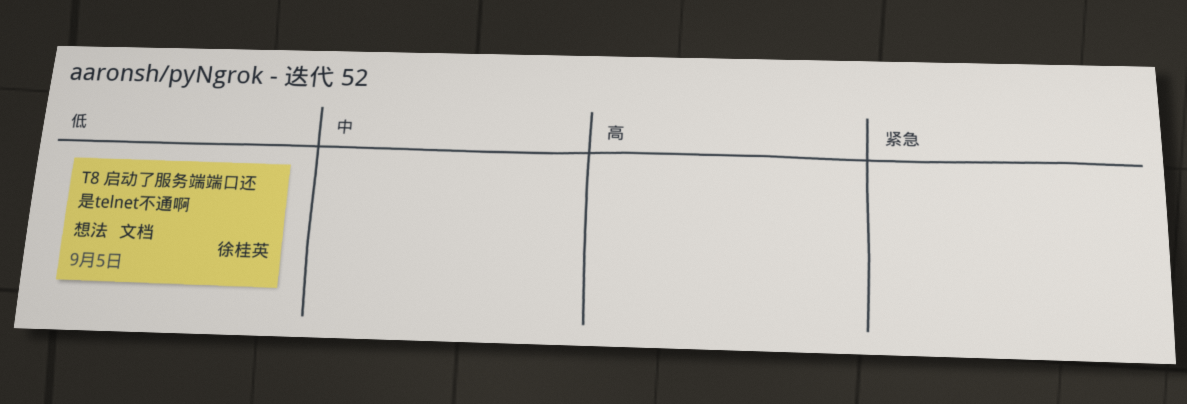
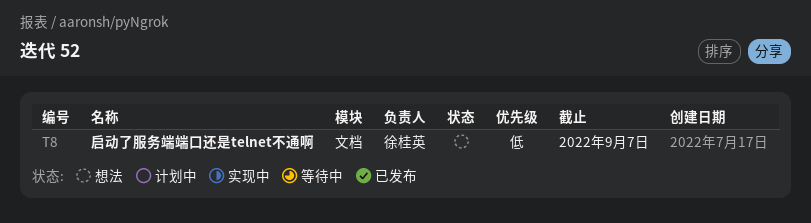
T8, due: Sep 5 -> Sep 7

